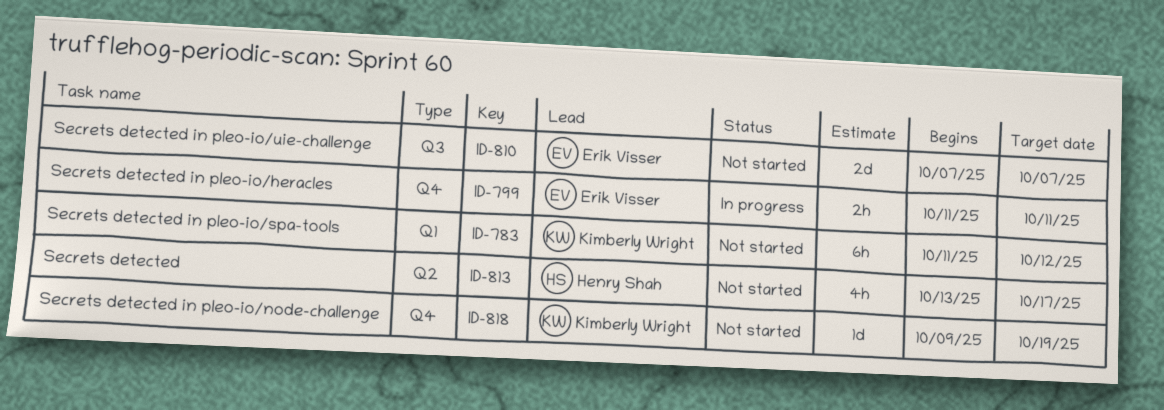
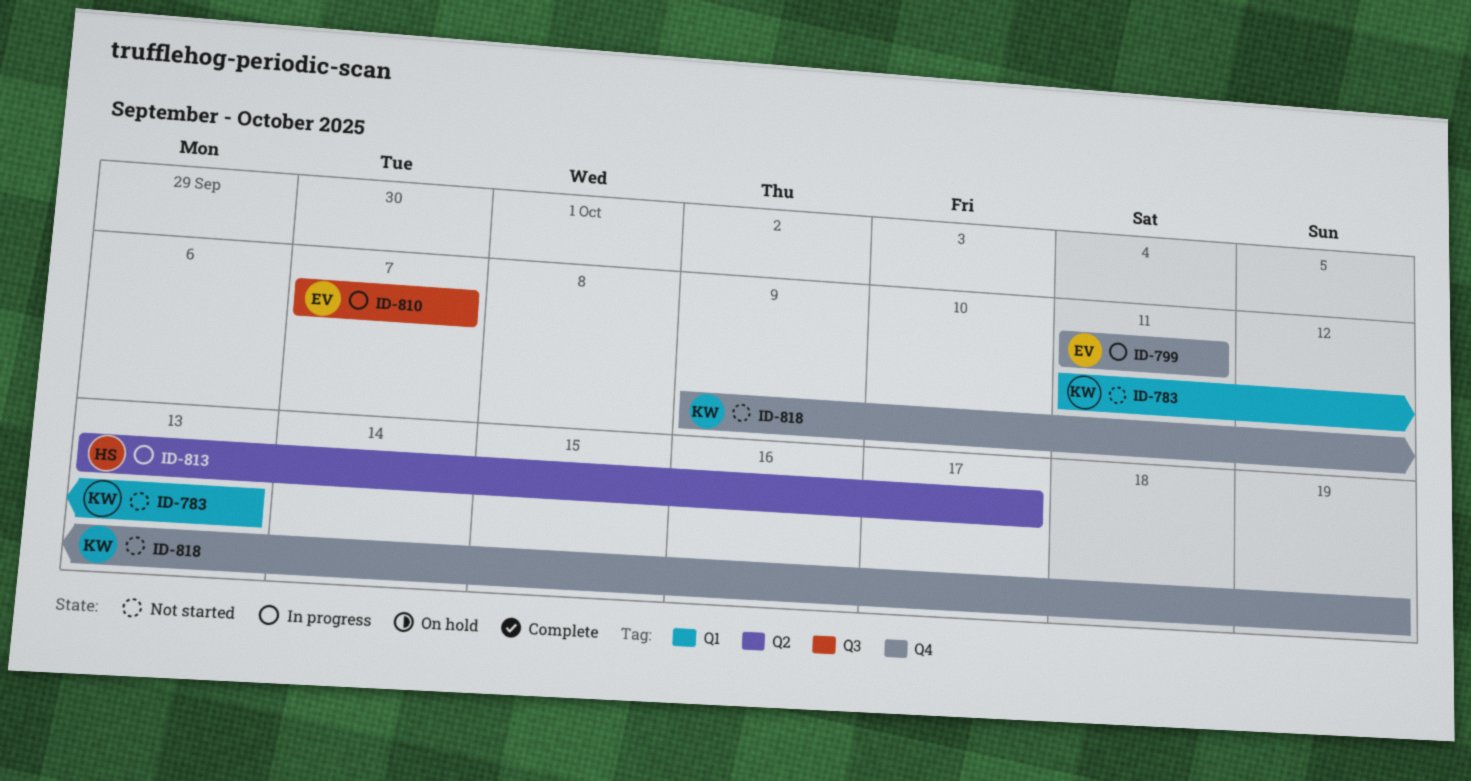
ID-783, due: Oct 12 -> Oct 13
ID-810, status: Not started -> In progress
ID-813, status: Not started -> In progress

